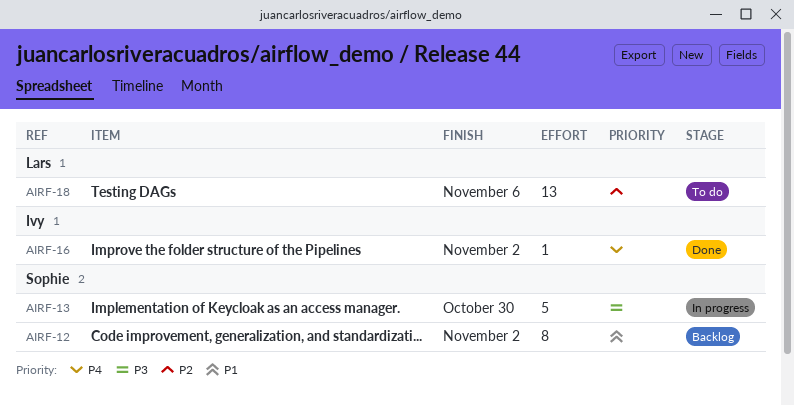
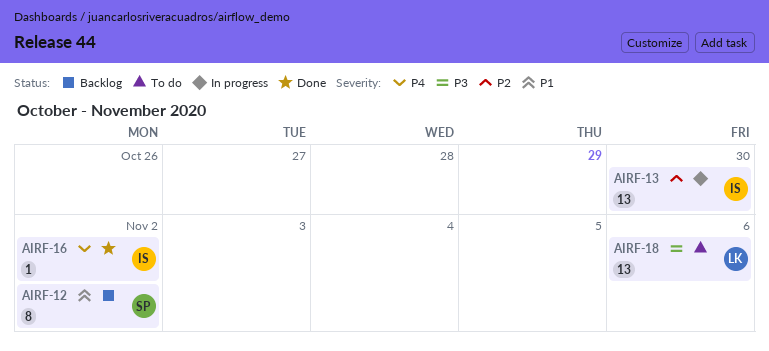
AIRF-13, owner: Sophie -> Ivy
AIRF-13, priority: P3 -> P2
AIRF-13, estimate: 5 -> 13
AIRF-18, priority: P2 -> P3

